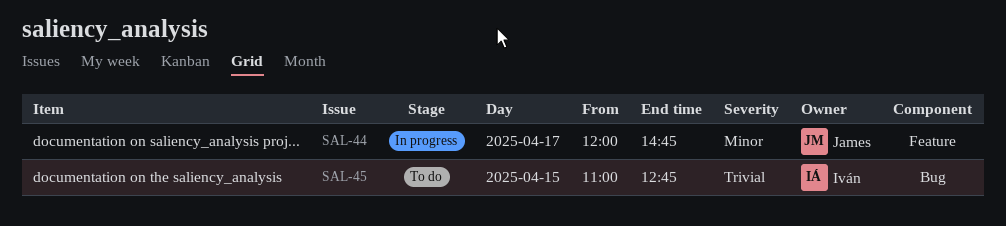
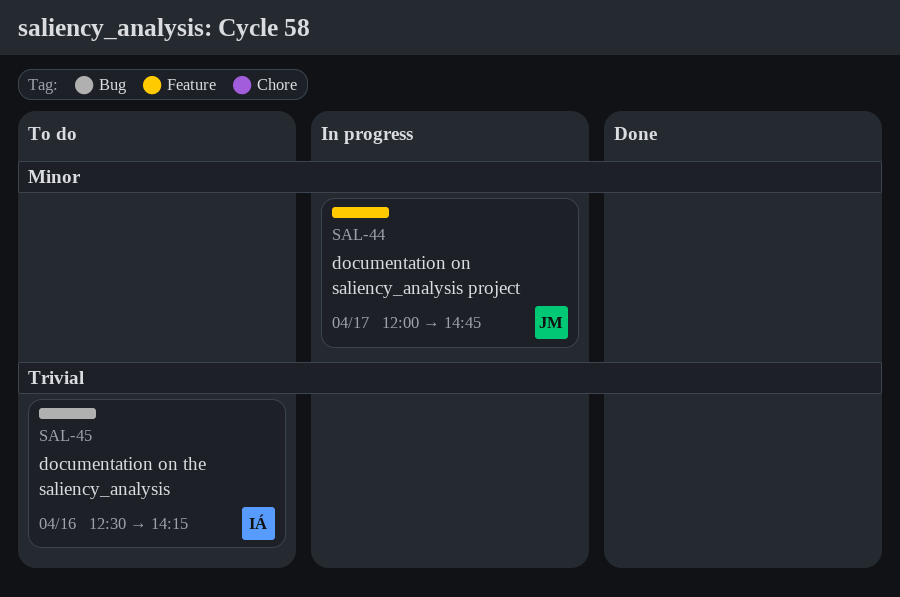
SAL-45, day: Apr 15 -> Apr 16
SAL-45, begins: 11:00 -> 12:30
SAL-45, ends: 12:45 -> 14:15

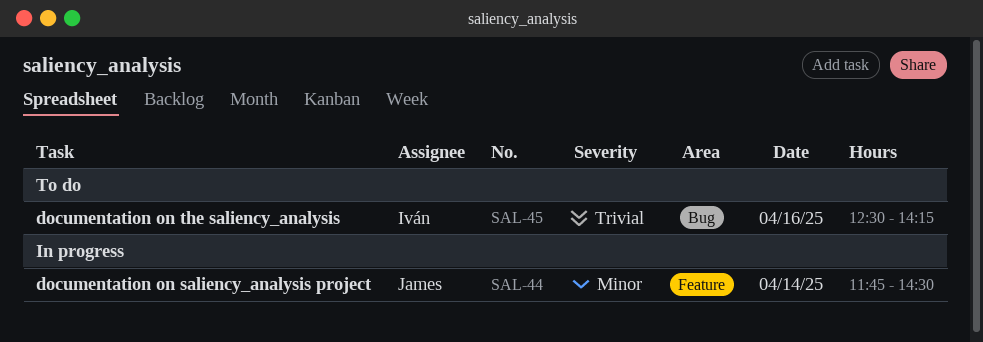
SAL-44, day: Apr 17 -> Apr 14
SAL-44, begins: 12:00 -> 11:45
SAL-44, ends: 14:45 -> 14:30

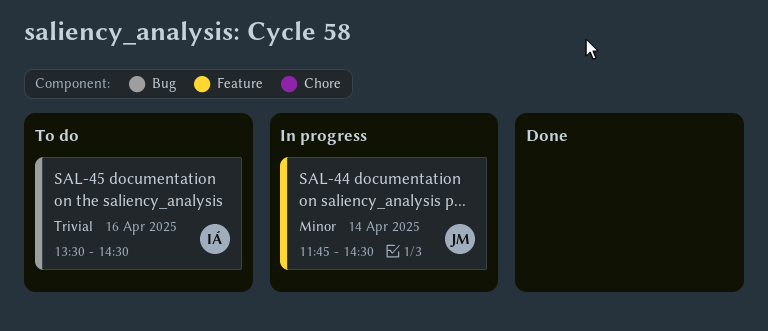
SAL-45, begins: 12:30 -> 13:30
SAL-45, ends: 14:15 -> 14:30

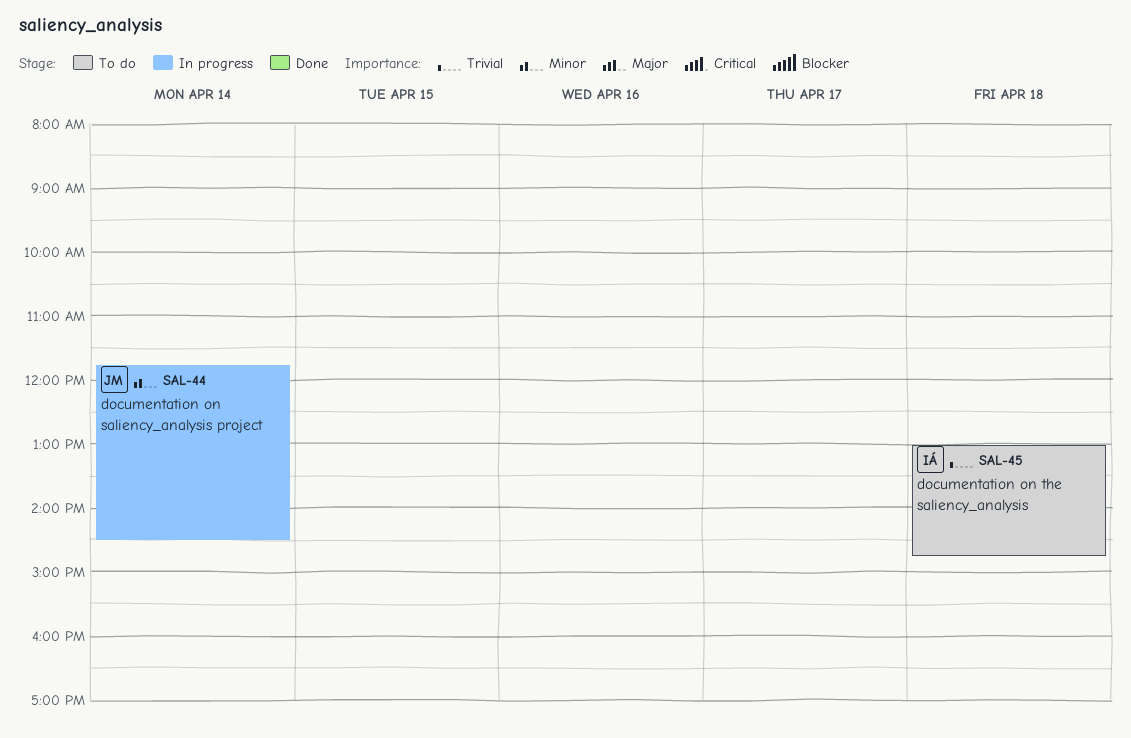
SAL-45, day: Apr 16 -> Apr 18
SAL-45, begins: 13:30 -> 13:00
SAL-45, ends: 14:30 -> 14:45

